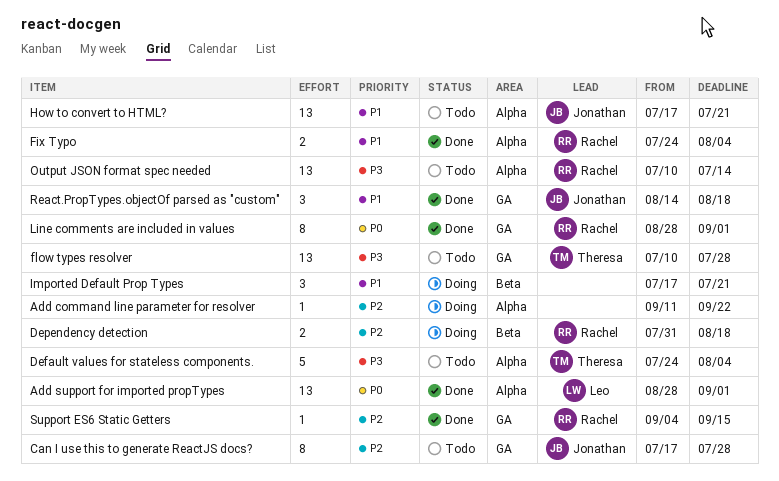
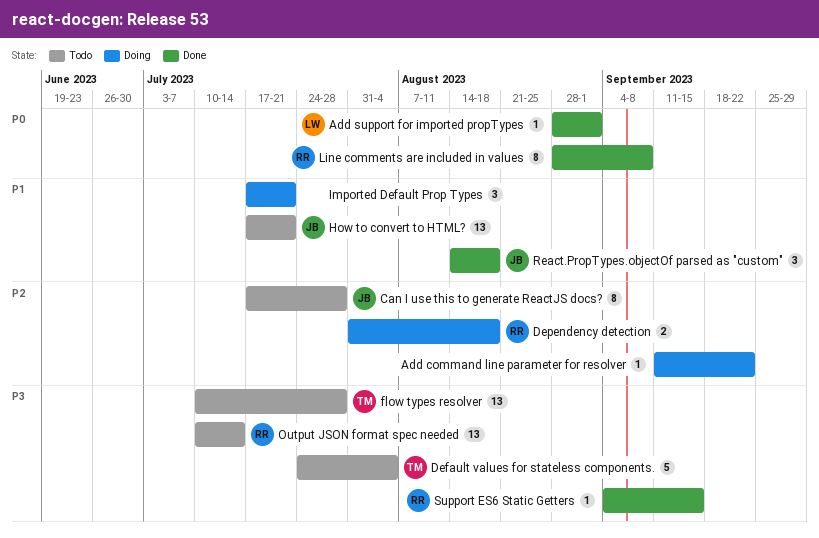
Add support for imported propTypes, estimate: 13 -> 1
Fix Typo: present -> none
Line comments are included in values, due: Sep 1 -> Sep 8
Support ES6 Static Getters, priority: P2 -> P3

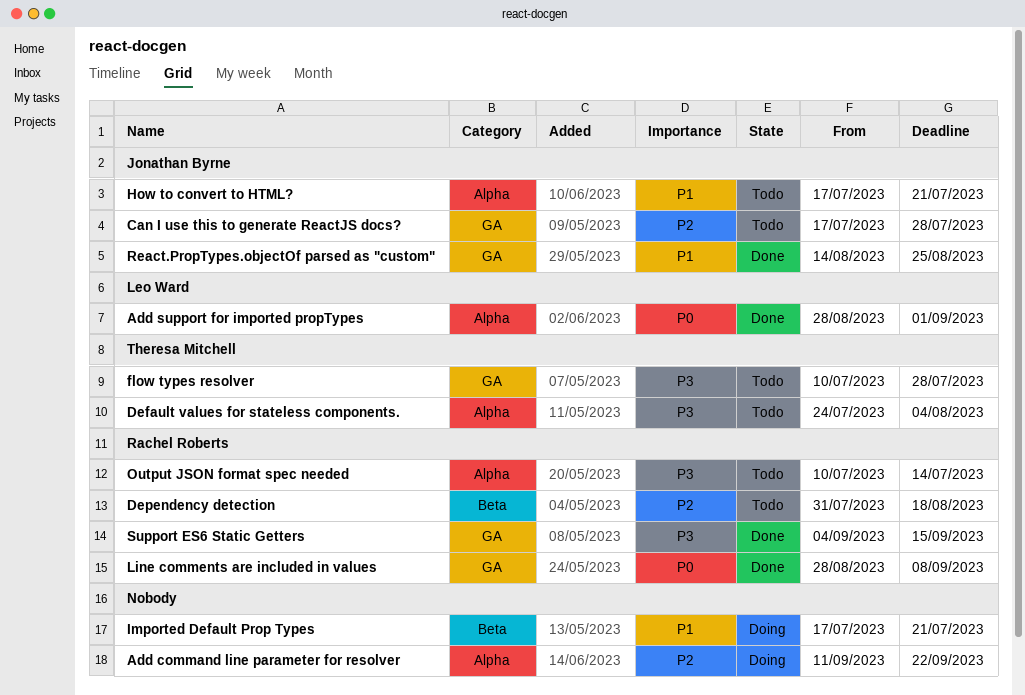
Dependency detection, status: Doing -> Todo
React.PropTypes.objectOf parsed as "custom", due: Aug 18 -> Aug 25

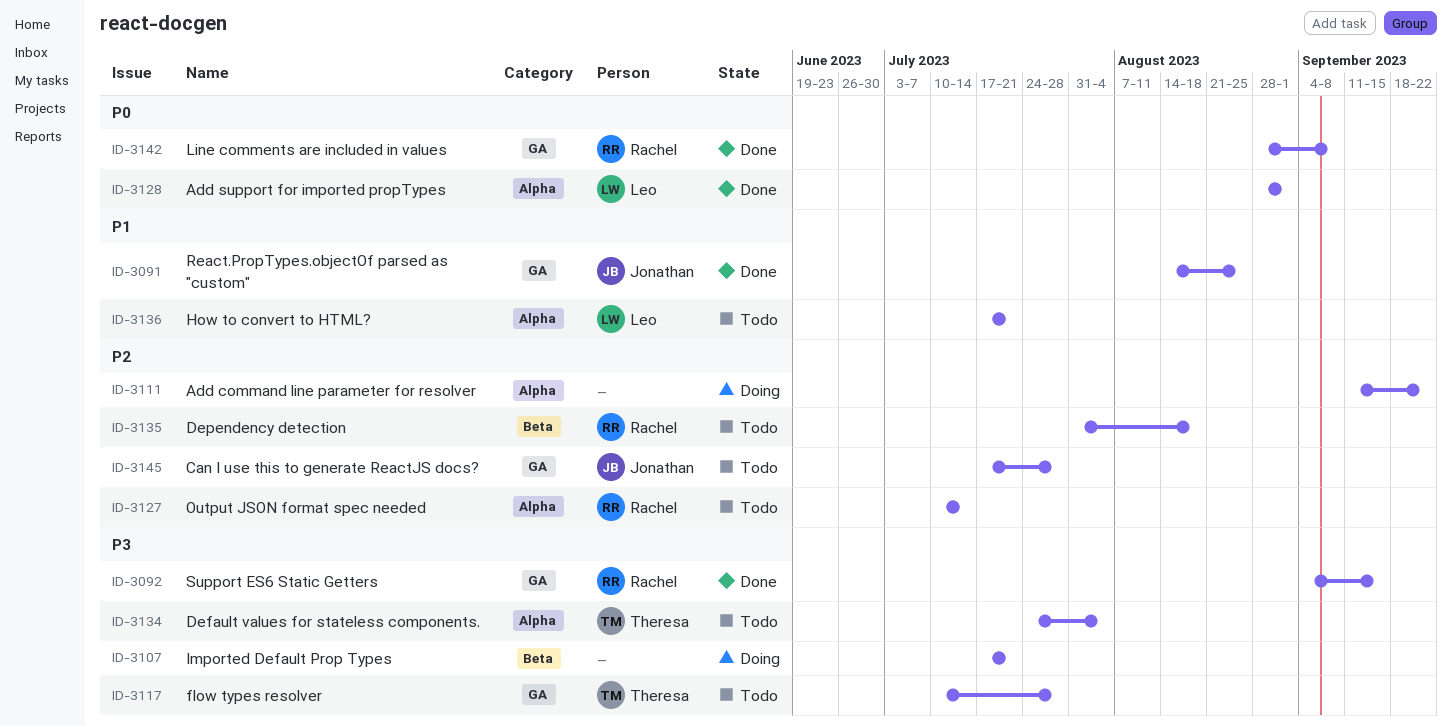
How to convert to HTML?, owner: Jonathan Byrne -> Leo Ward
Imported Default Prop Types, priority: P1 -> P3
Output JSON format spec needed, priority: P3 -> P2

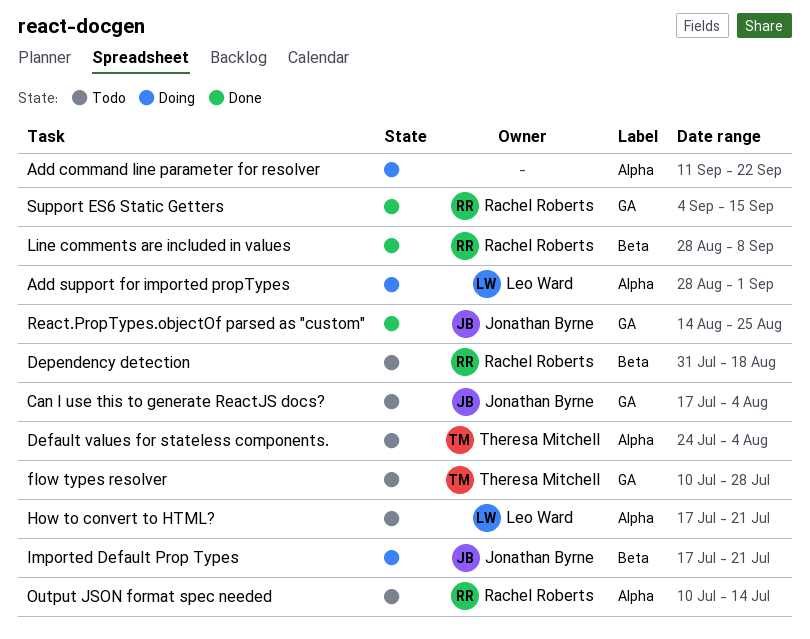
Add support for imported propTypes, status: Done -> Doing
Can I use this to generate ReactJS docs?, due: Jul 28 -> Aug 4
Imported Default Prop Types, owner: none -> Jonathan Byrne
Line comments are included in values, label: GA -> Beta

